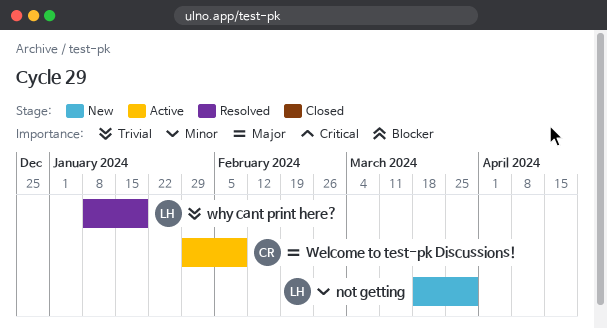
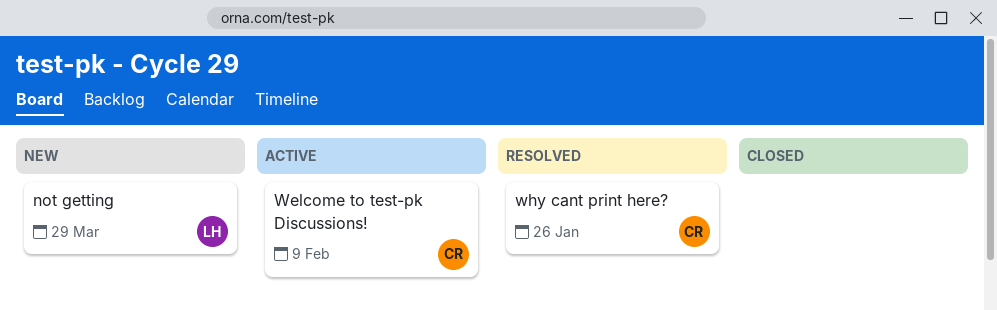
why cant print here?, owner: LH -> CR
why cant print here?, due: Jan 19 -> Jan 26

